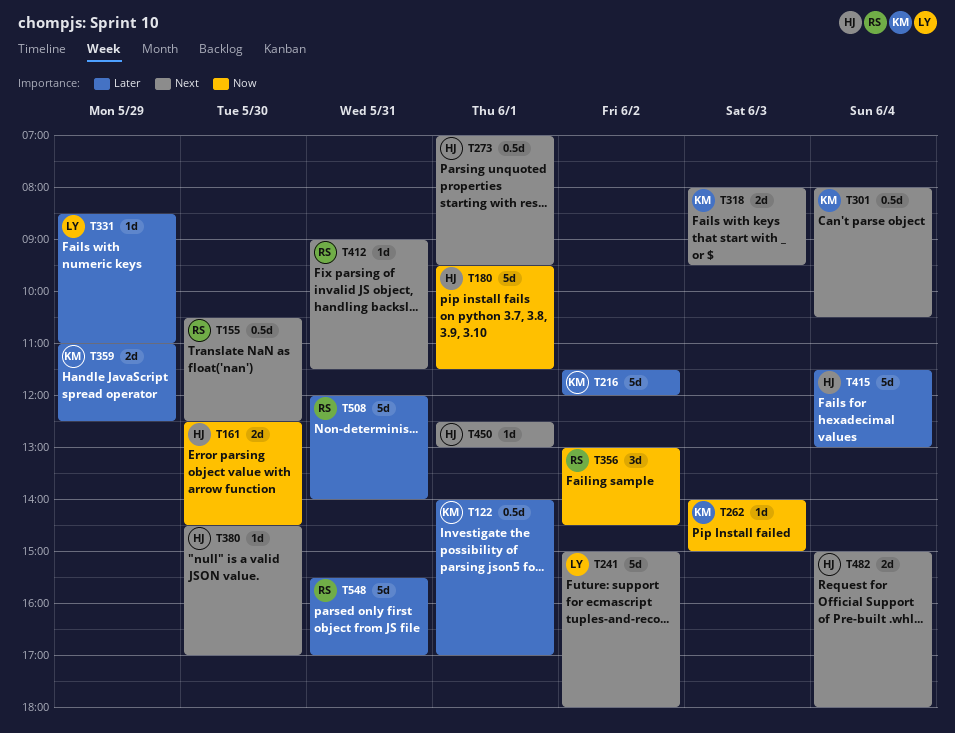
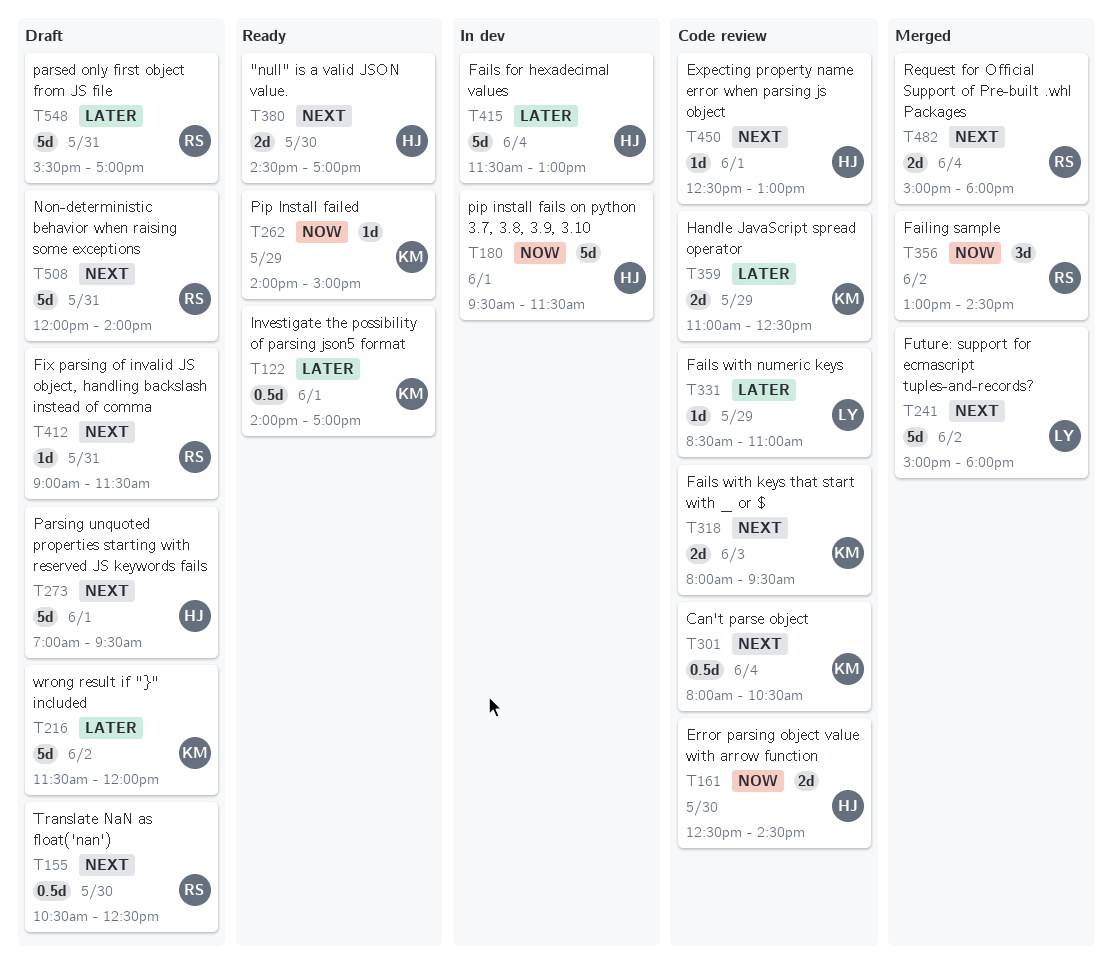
T262, day: Jun 3 -> May 29
T273, estimate: 0.5d -> 5d
T380, estimate: 1d -> 2d
T482, owner: HJ -> RS
T508, priority: Later -> Next

